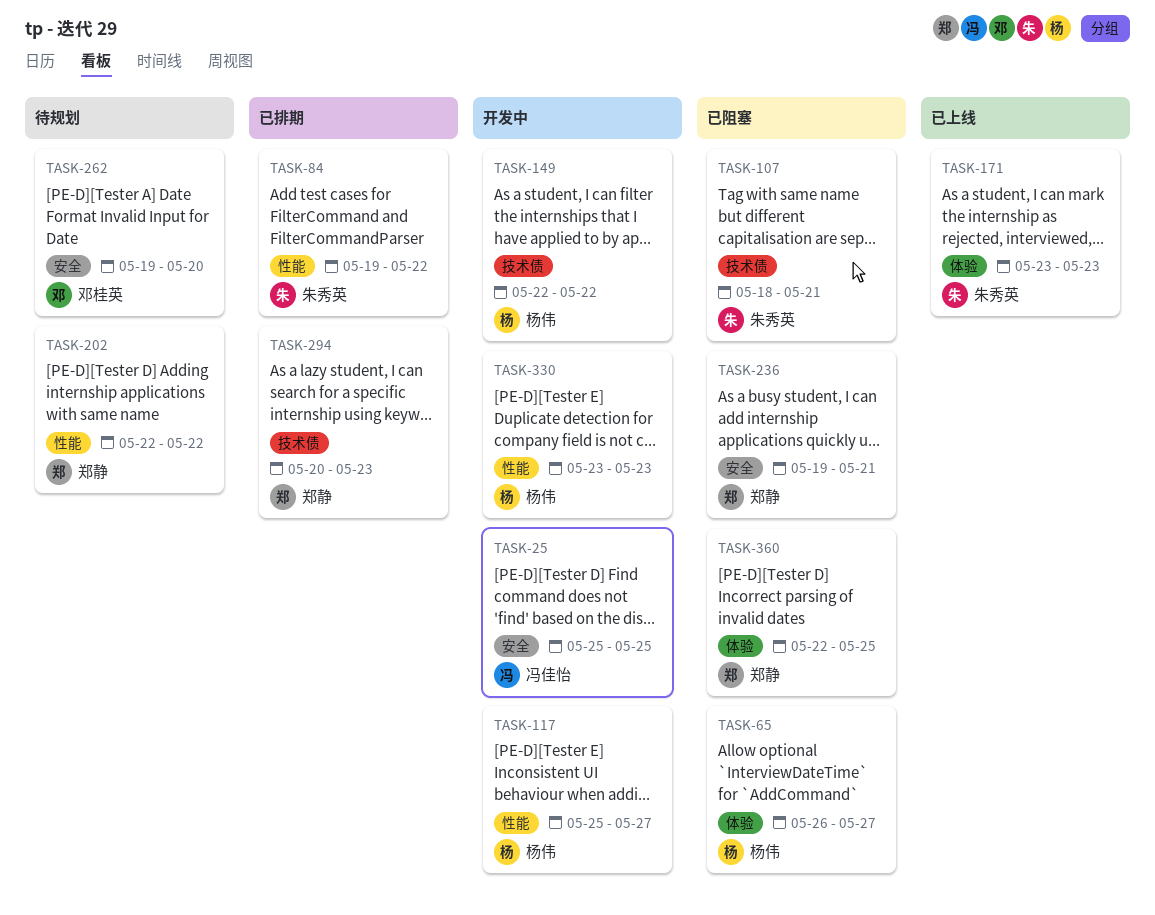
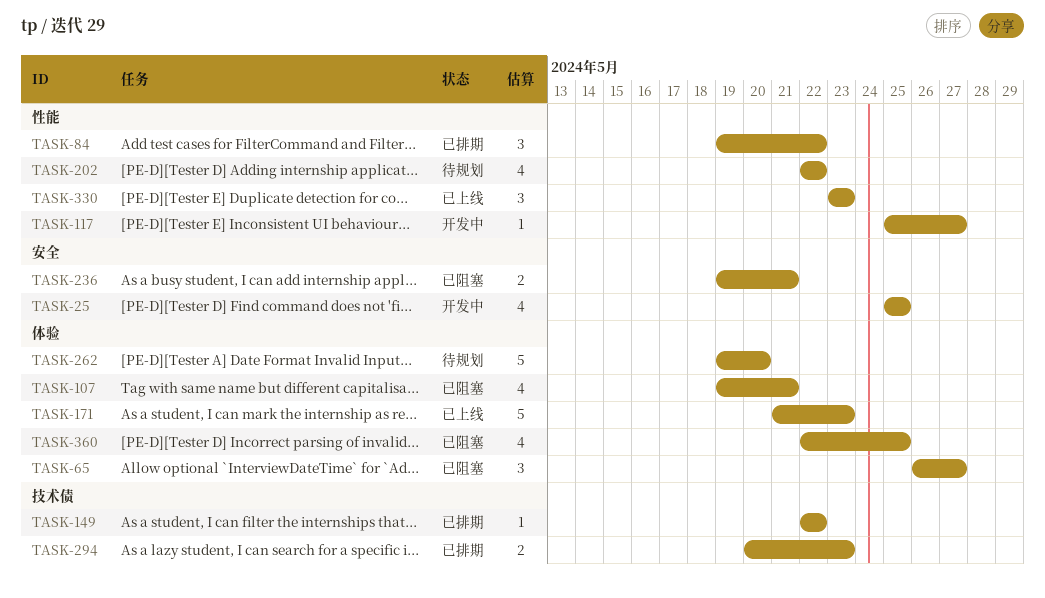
TASK-107, label: 技术债 -> 体验
TASK-107, start: May 18 -> May 19
TASK-149, status: 开发中 -> 已排期
TASK-171, start: May 23 -> May 21
TASK-262, label: 安全 -> 体验
TASK-330, status: 开发中 -> 已上线

